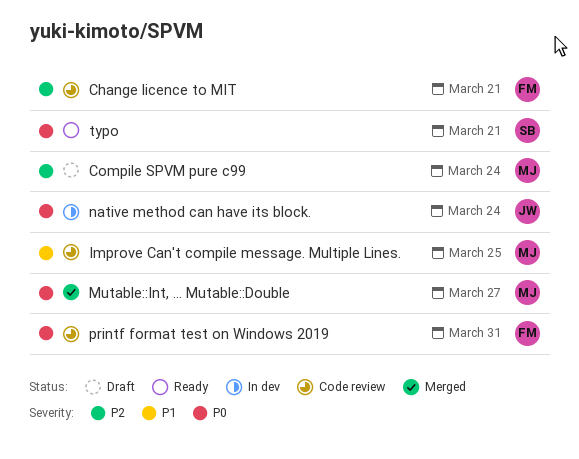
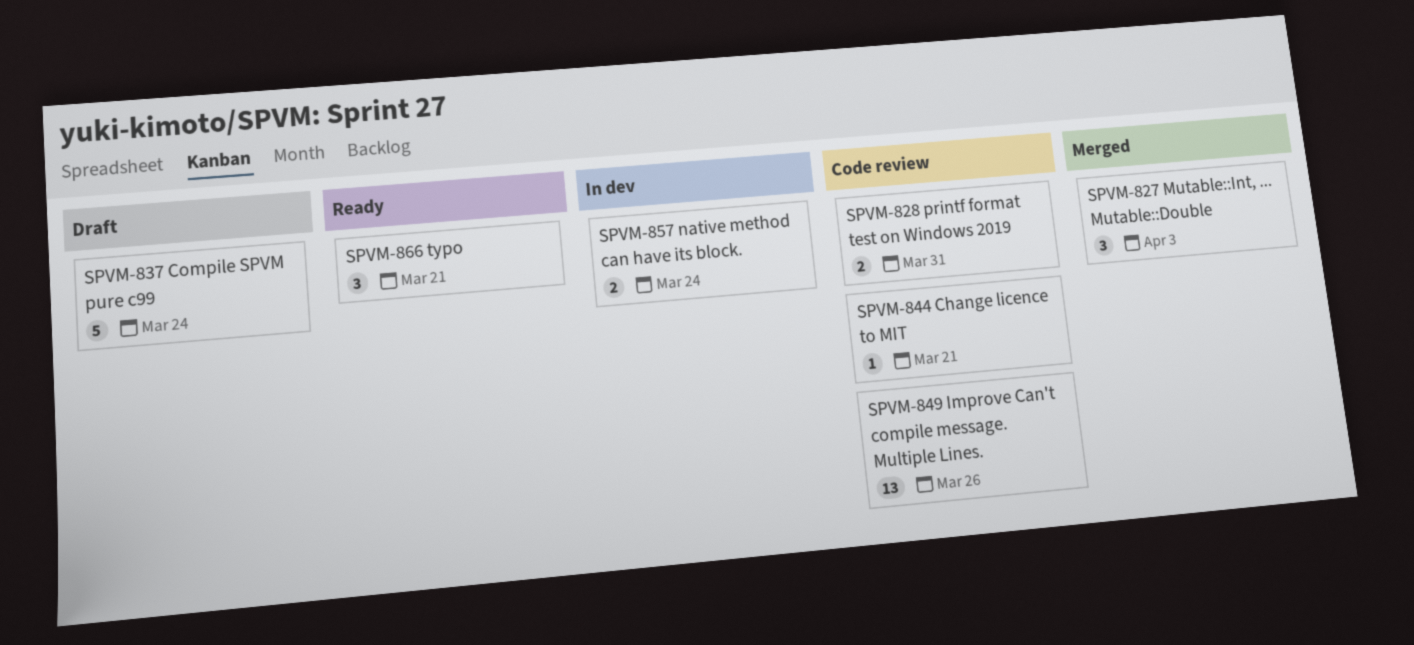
Improve Can't compile message. Multiple Lines., due: Mar 25 -> Mar 26
Mutable::Int, ... Mutable::Double, due: Mar 27 -> Apr 3

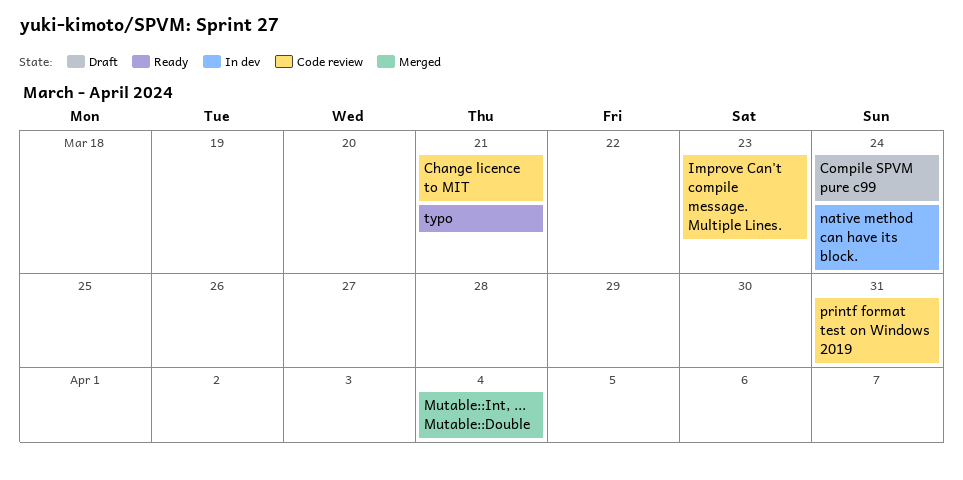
Improve Can't compile message. Multiple Lines., due: Mar 26 -> Mar 23
Mutable::Int, ... Mutable::Double, due: Apr 3 -> Apr 4

